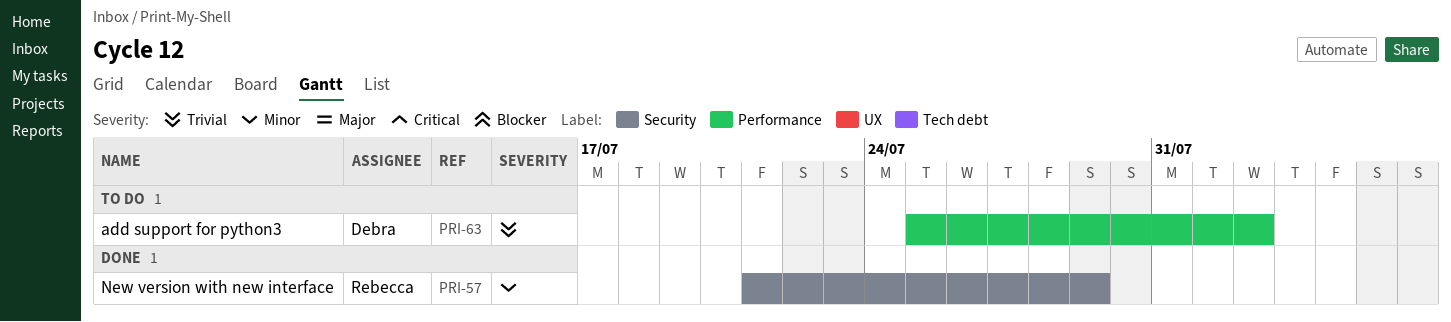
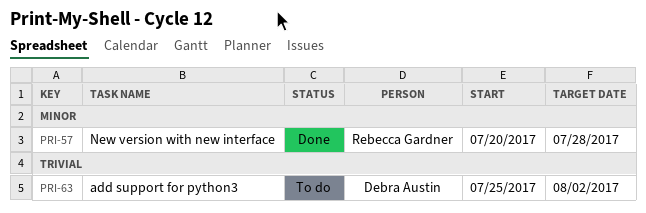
PRI-57, start: Jul 21 -> Jul 20
PRI-57, due: Jul 29 -> Jul 28

